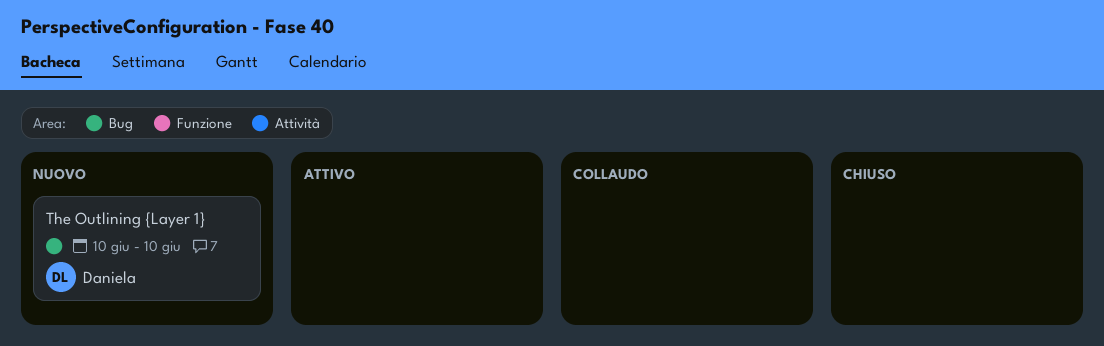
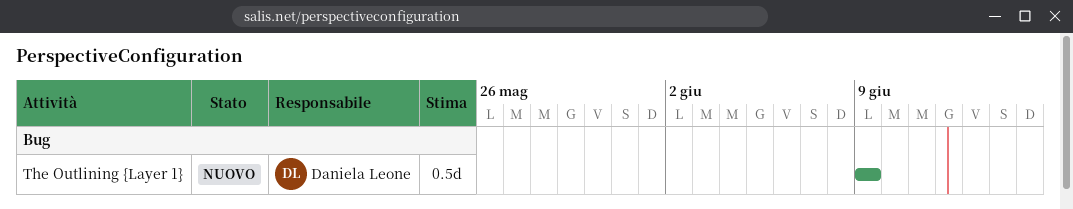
The Outlining {Layer 1}, start: Jun 10 -> Jun 9
The Outlining {Layer 1}, due: Jun 10 -> Jun 9

